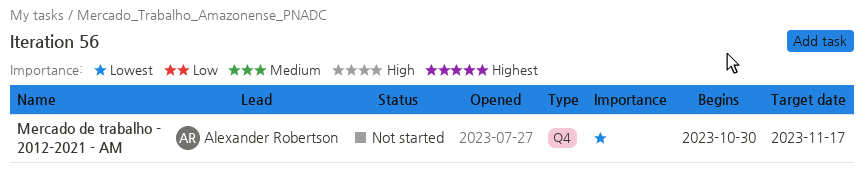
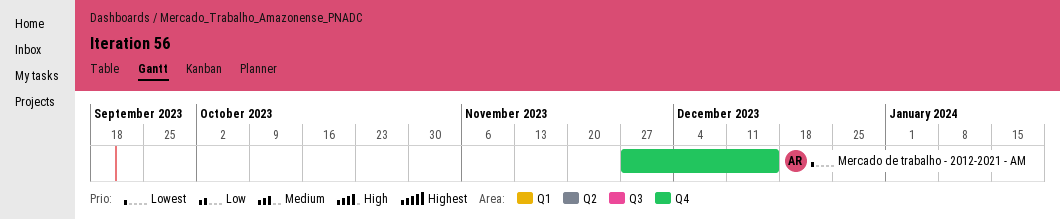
Mercado de trabalho - 2012-2021 - AM, start: Oct 30 -> Nov 27
Mercado de trabalho - 2012-2021 - AM, due: Nov 17 -> Dec 15

